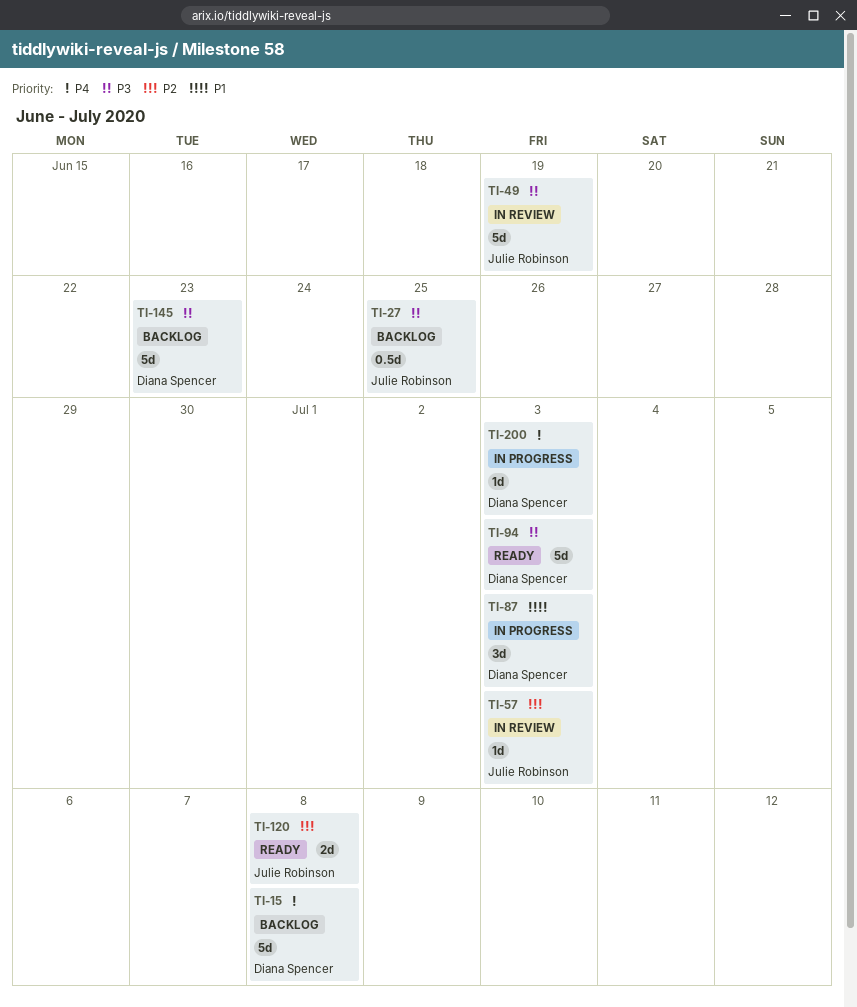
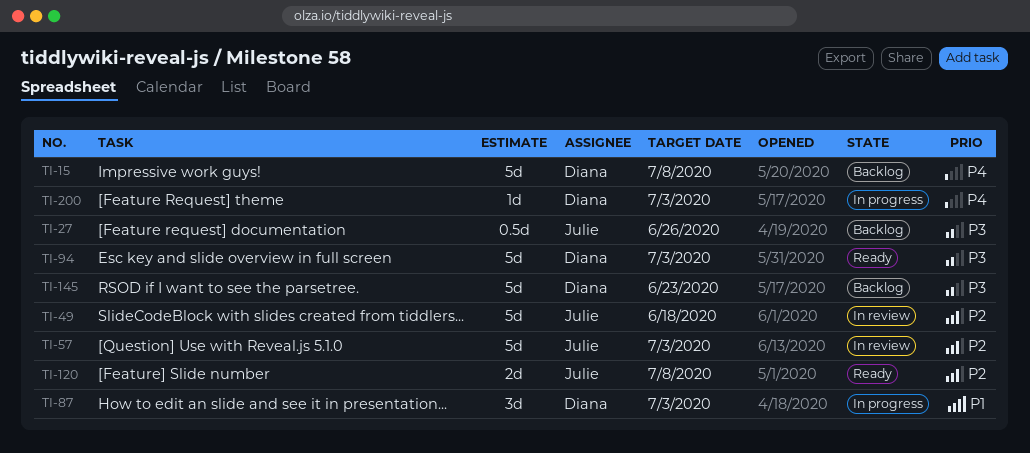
TI-27, due: Jun 25 -> Jun 26
TI-49, priority: P3 -> P2
TI-49, due: Jun 19 -> Jun 18
TI-57, estimate: 1d -> 5d

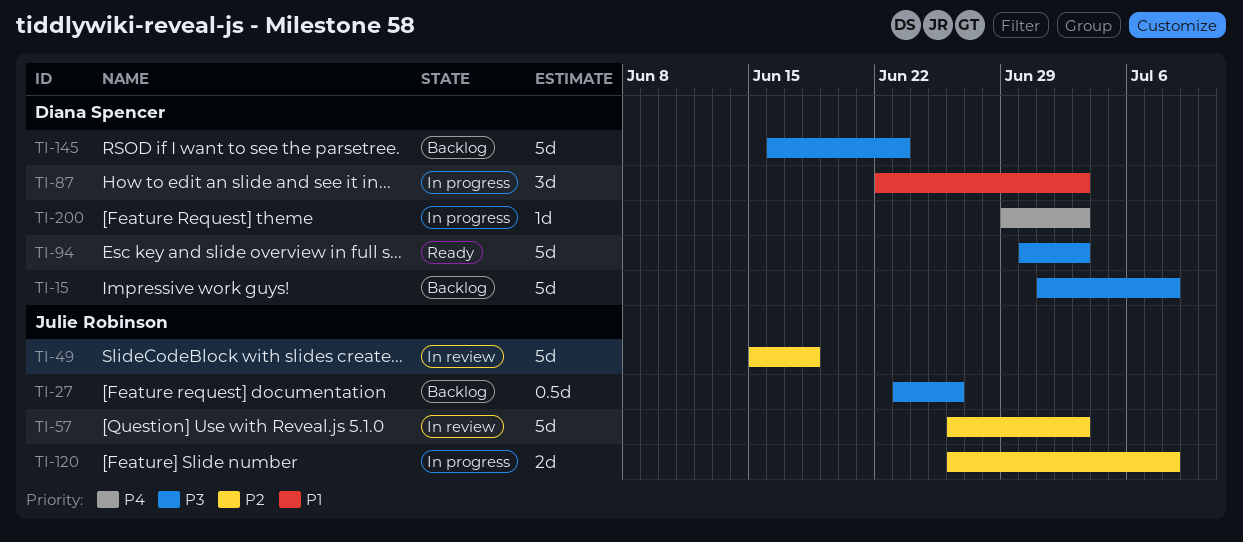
TI-15, priority: P4 -> P3
TI-120, status: Ready -> In progress

